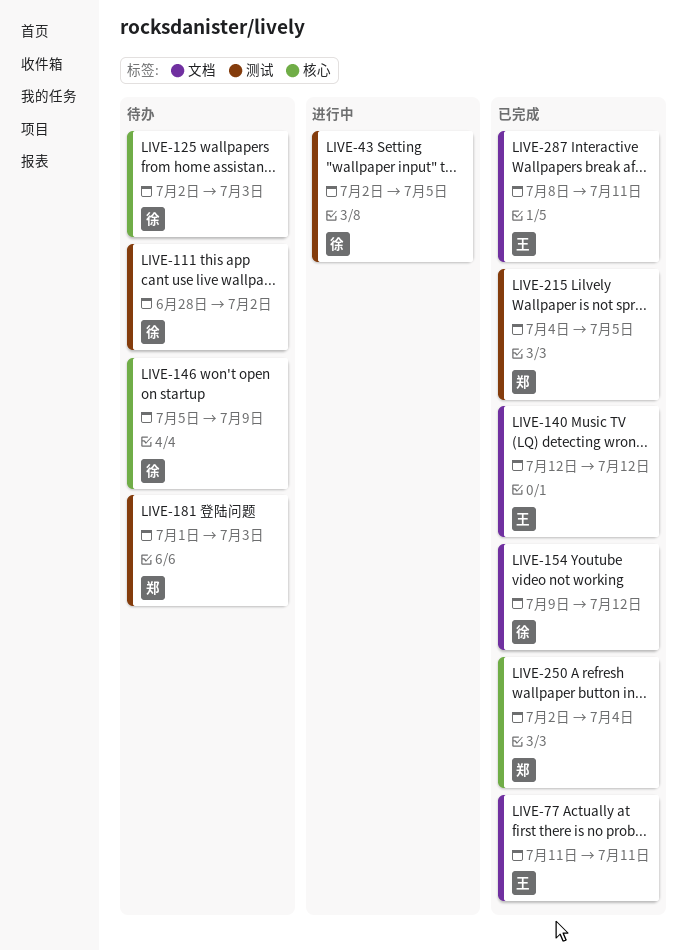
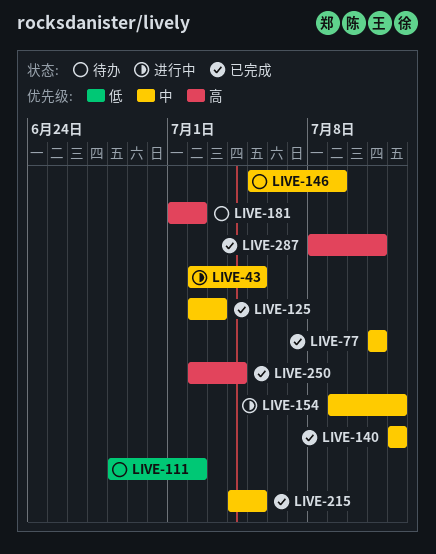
LIVE-125, status: 待办 -> 已完成
LIVE-154, status: 已完成 -> 进行中
LIVE-181, due: Jul 3 -> Jul 2

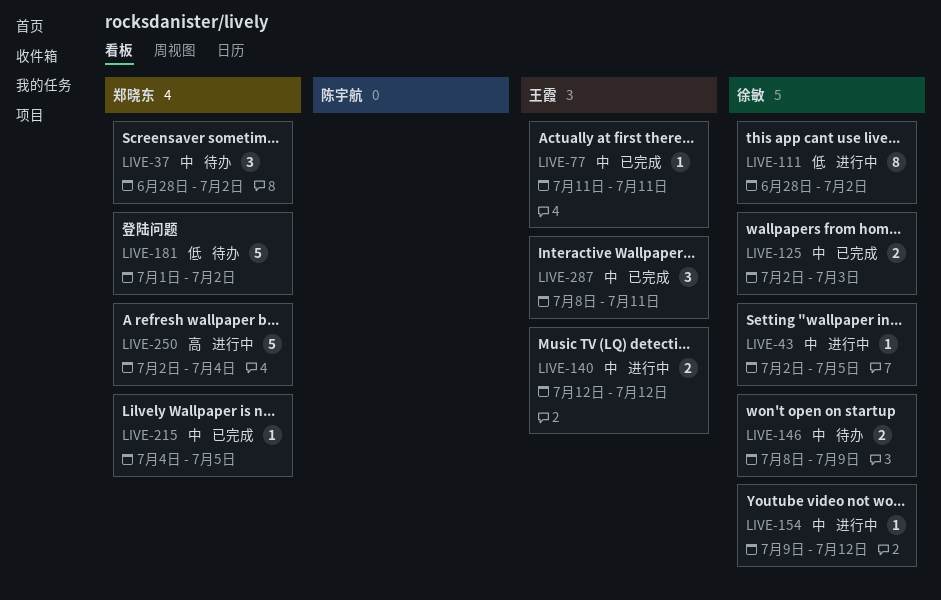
LIVE-37: none -> present
LIVE-111, status: 待办 -> 进行中
LIVE-140, status: 已完成 -> 进行中
LIVE-146, start: Jul 5 -> Jul 8
LIVE-181, priority: 高 -> 低
LIVE-250, status: 已完成 -> 进行中
LIVE-287, priority: 高 -> 中

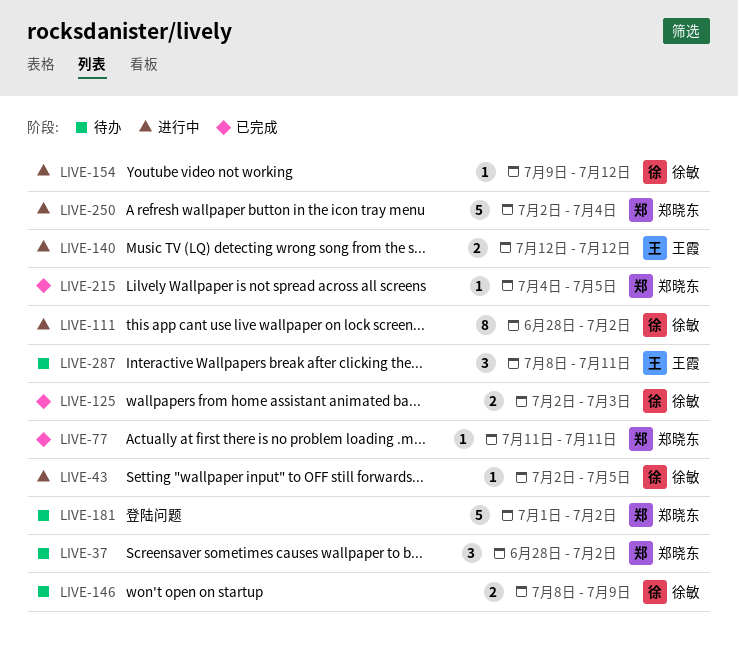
LIVE-77, owner: 王霞 -> 郑晓东
LIVE-287, status: 已完成 -> 待办

